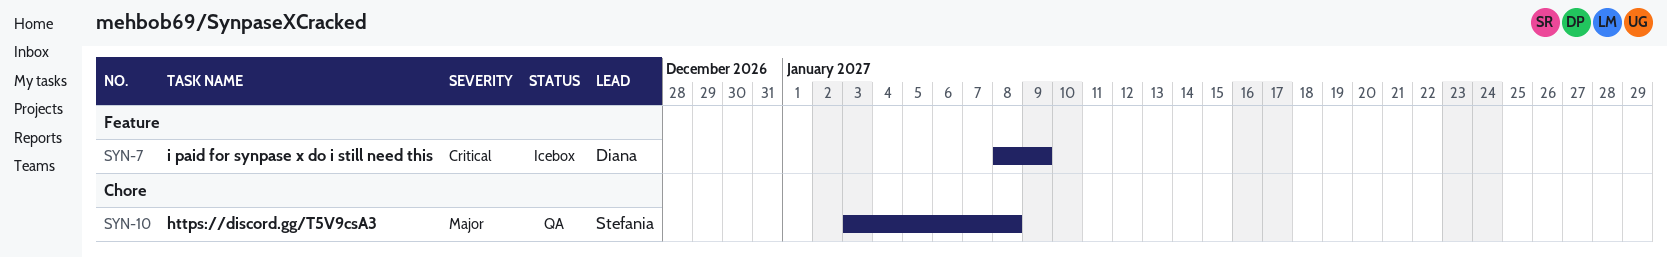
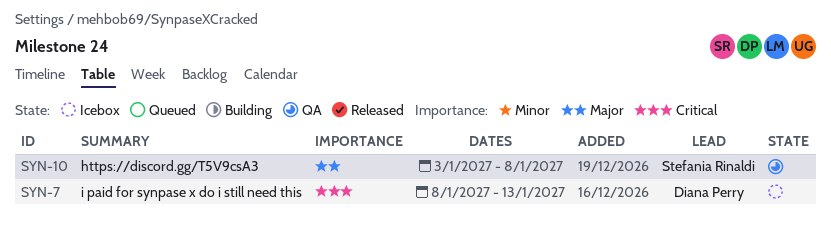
SYN-7, due: Jan 9 -> Jan 13

